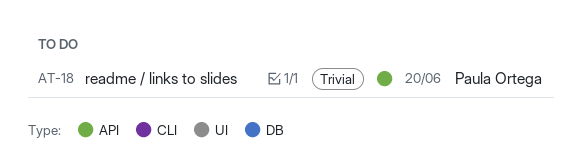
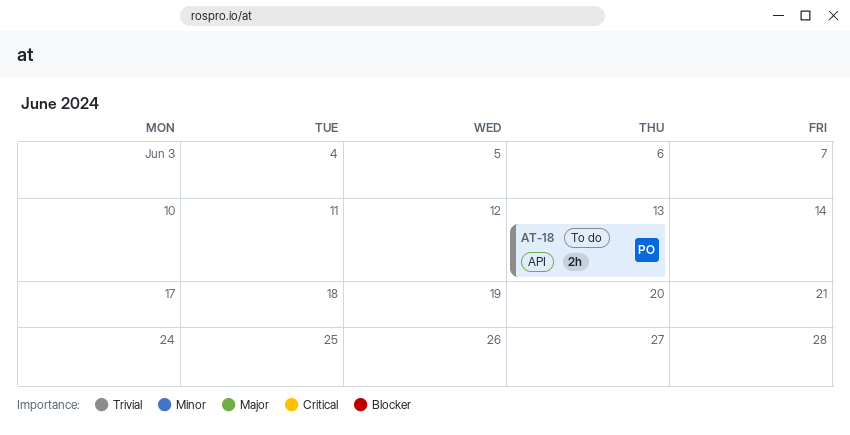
AT-18, due: Jun 20 -> Jun 13

